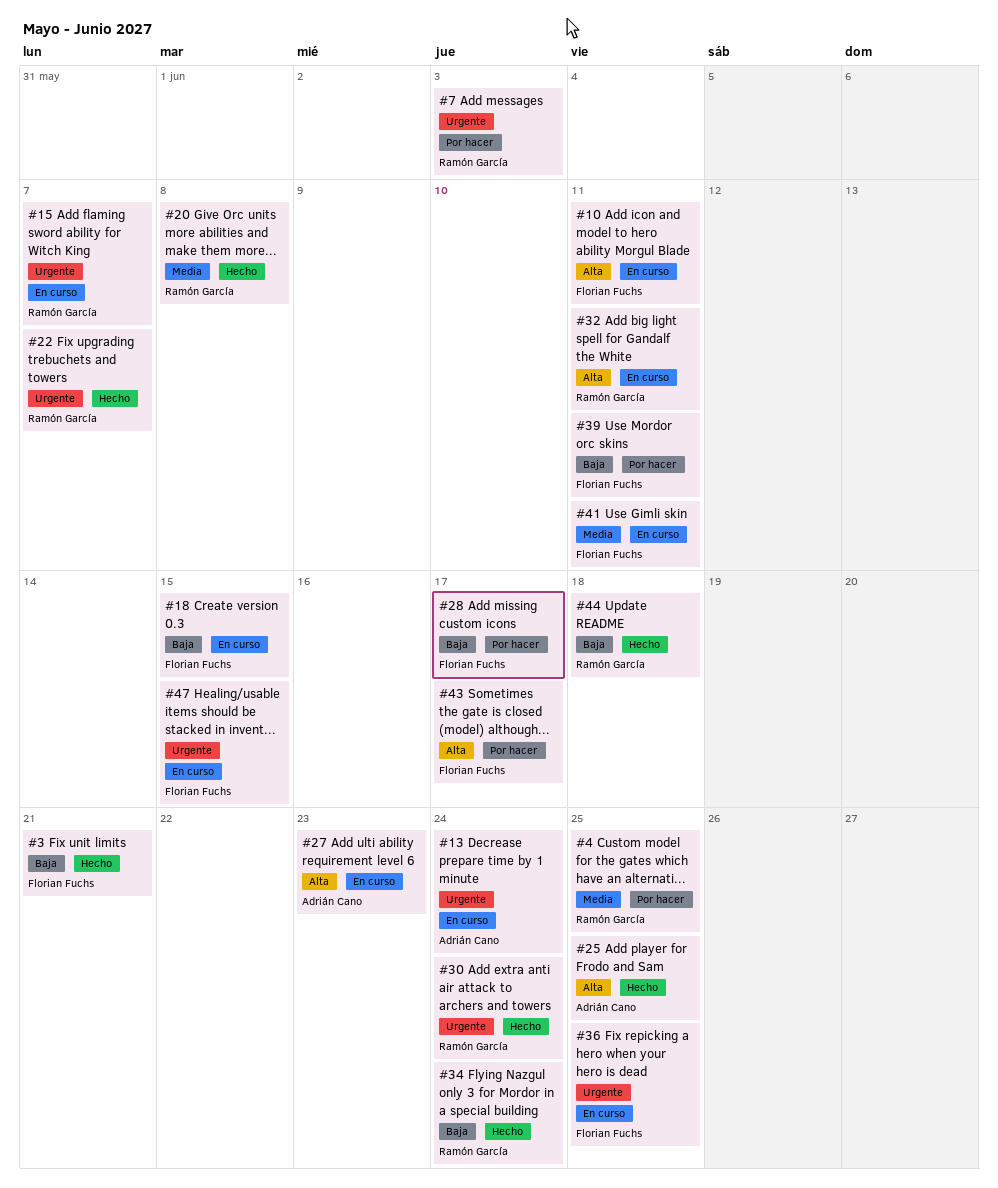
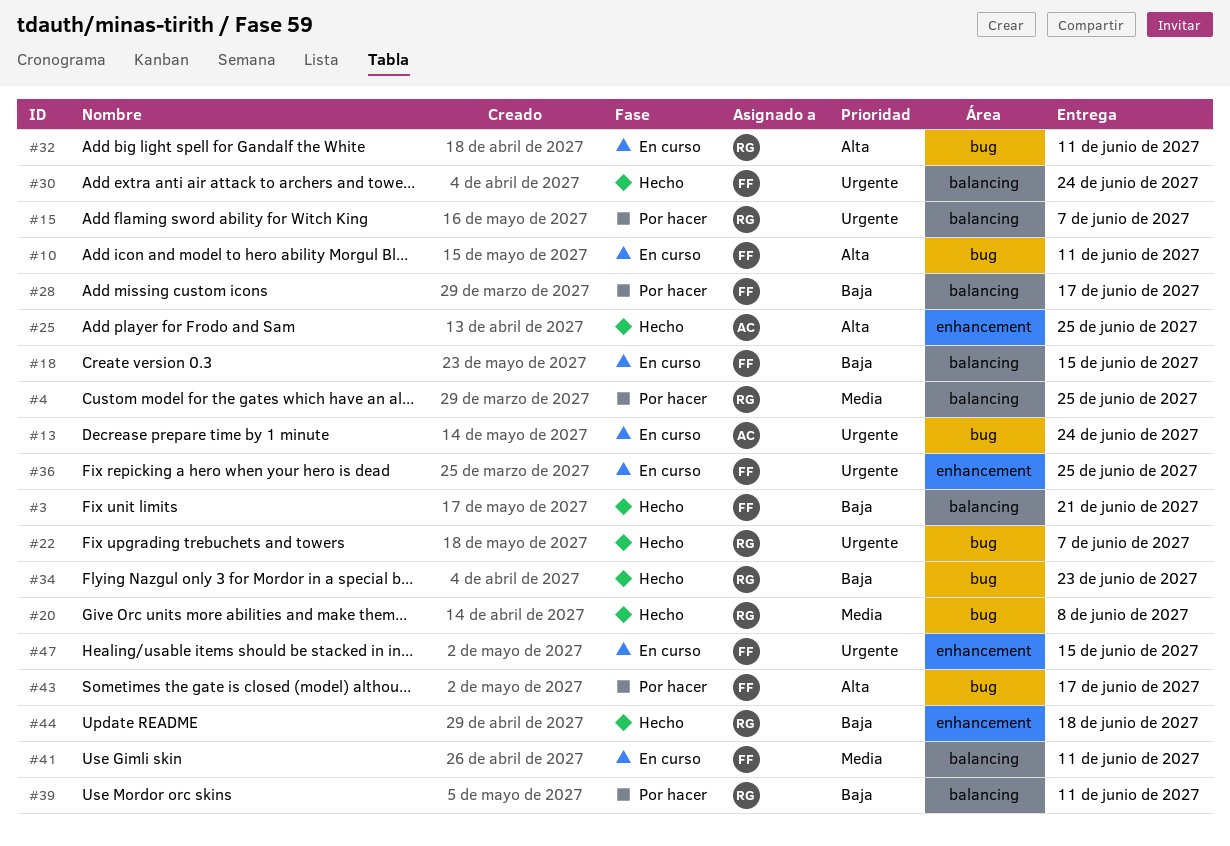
#7: present -> none
#15, status: En curso -> Por hacer
#27: present -> none
#30, owner: Ramón García -> Florian Fuchs
#34, due: Jun 24 -> Jun 23
#39, owner: Florian Fuchs -> Ramón García

